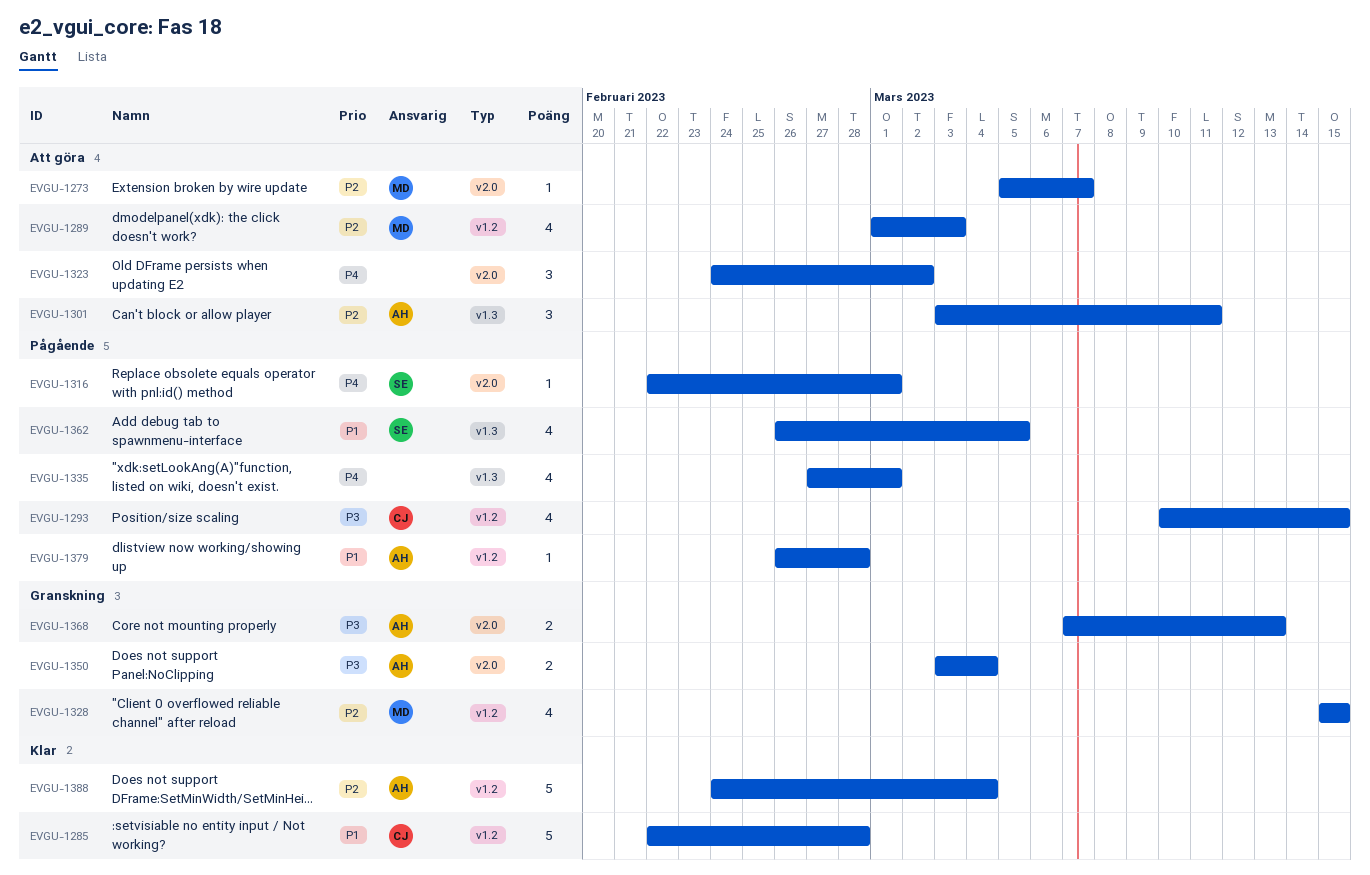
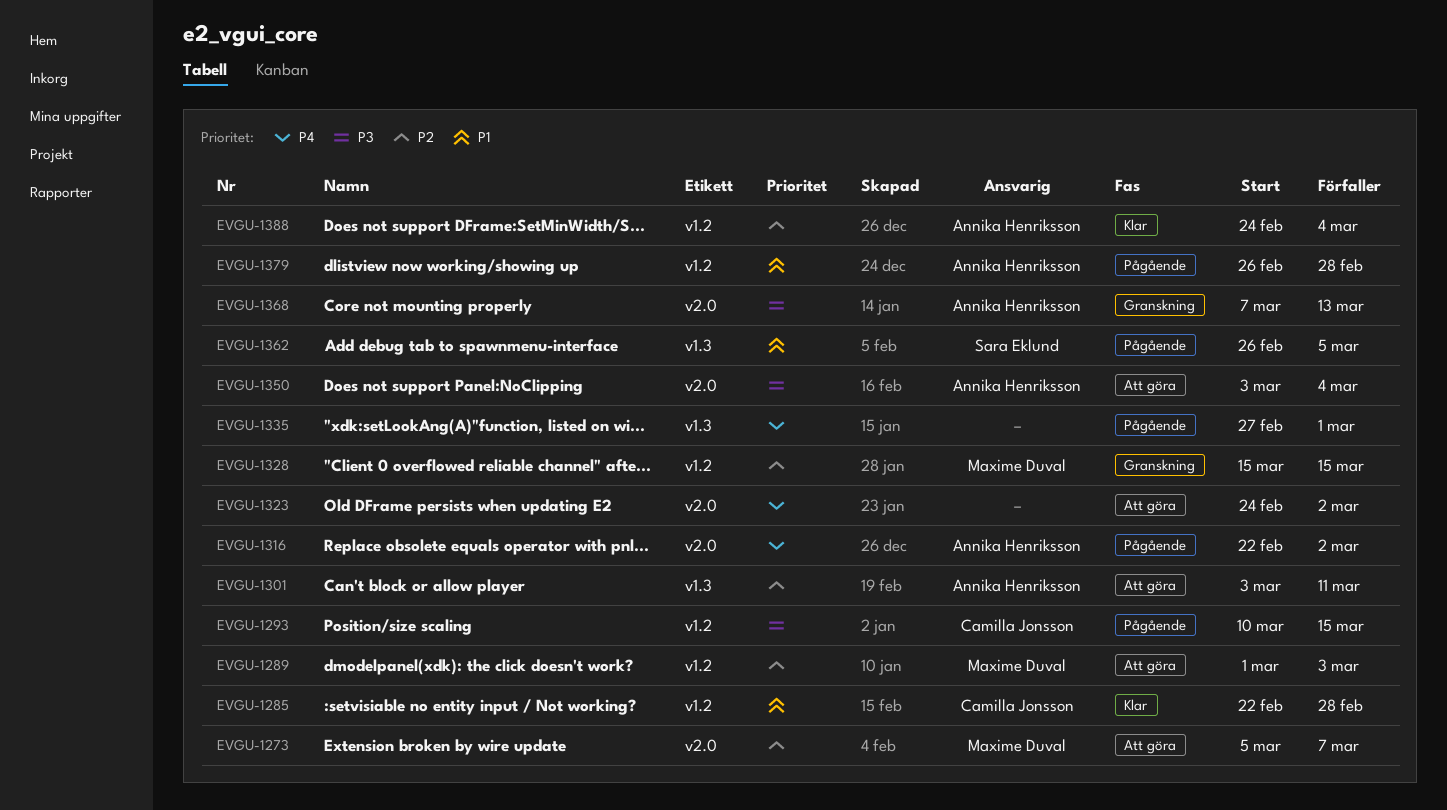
EVGU-1316, owner: Sara Eklund -> Annika Henriksson
EVGU-1316, due: Mar 1 -> Mar 2
EVGU-1350, status: Granskning -> Att göra

